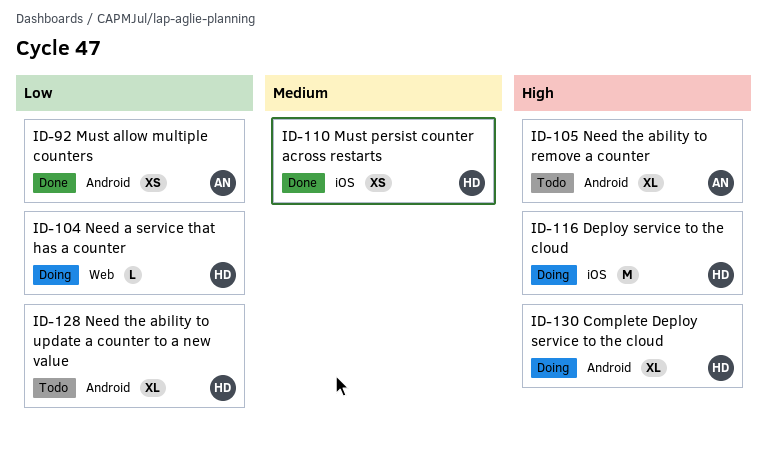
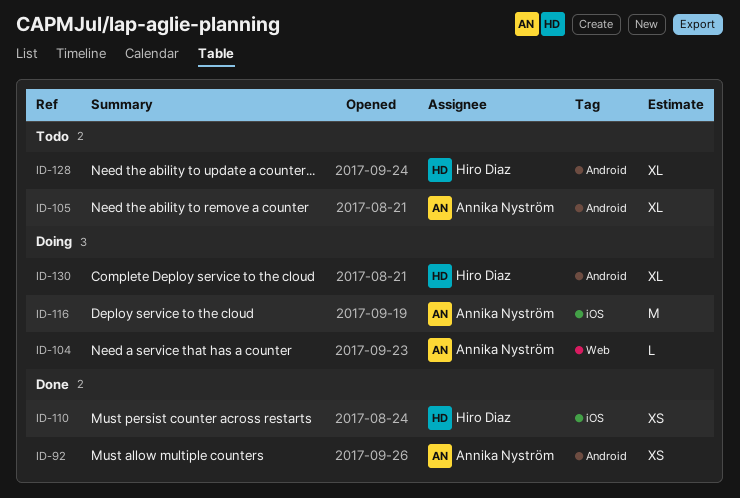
ID-104, owner: Hiro Diaz -> Annika Nyström
ID-116, owner: Hiro Diaz -> Annika Nyström

